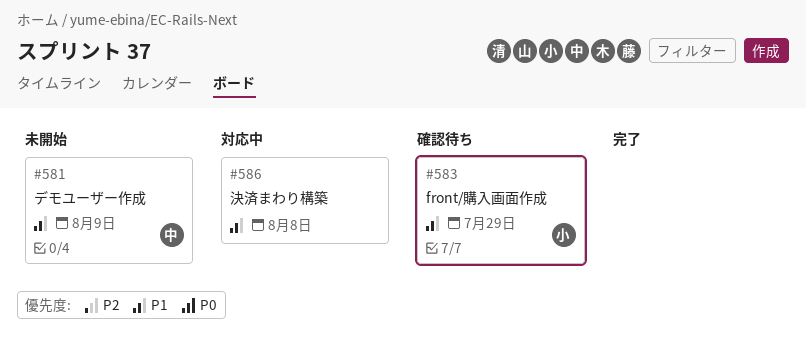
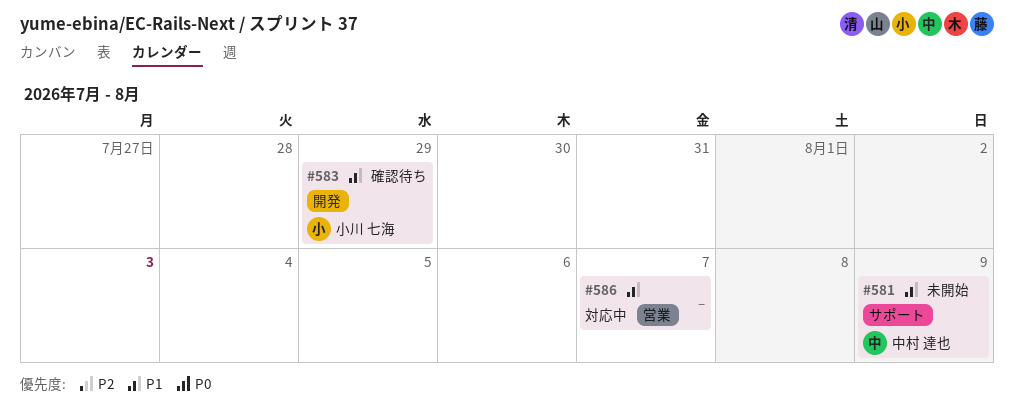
#586, due: Aug 8 -> Aug 7

